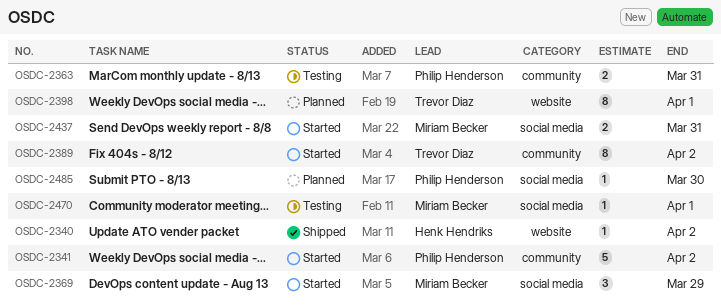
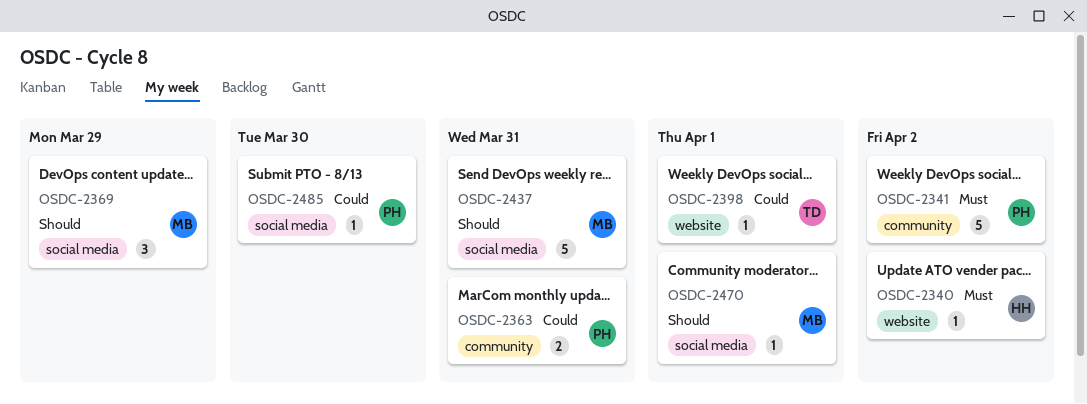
OSDC-2389: present -> none
OSDC-2398, estimate: 8 -> 1
OSDC-2437, estimate: 2 -> 5

